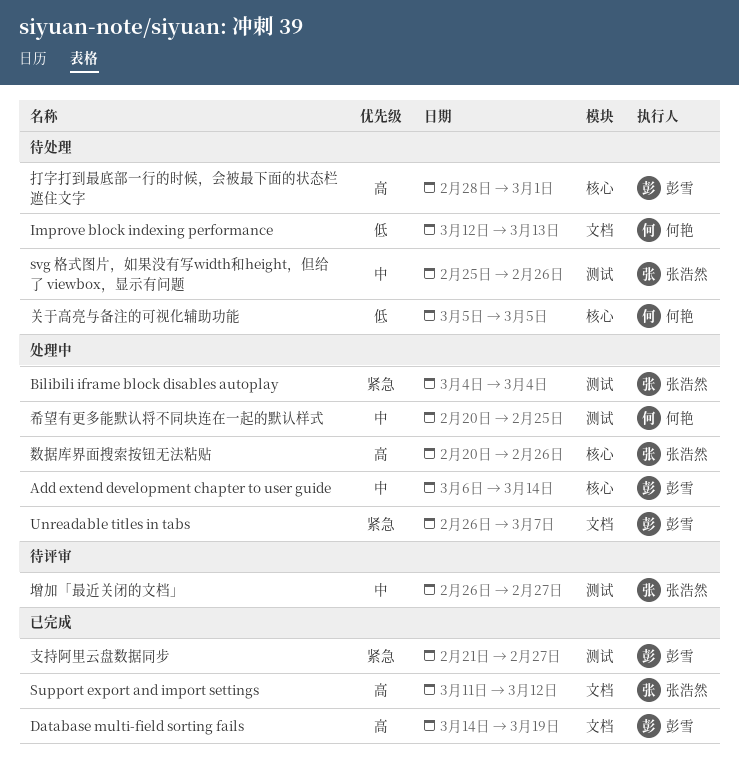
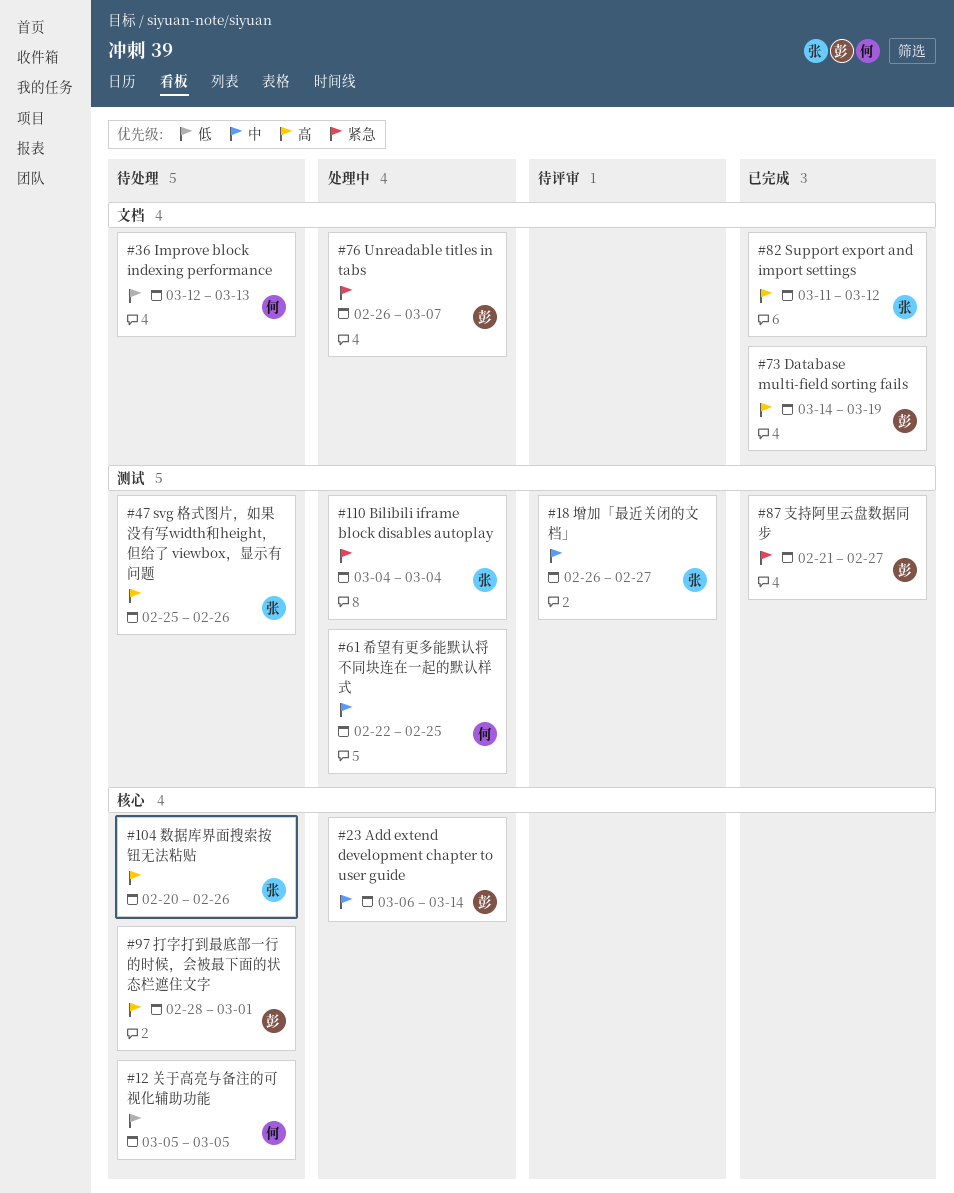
svg 格式图片，如果没有写width和height，但给了 viewbox，显示有问题, priority: 中 -> 高
希望有更多能默认将不同块连在一起的默认样式, start: Feb 20 -> Feb 22
数据库界面搜索按钮无法粘贴, status: 处理中 -> 待处理

